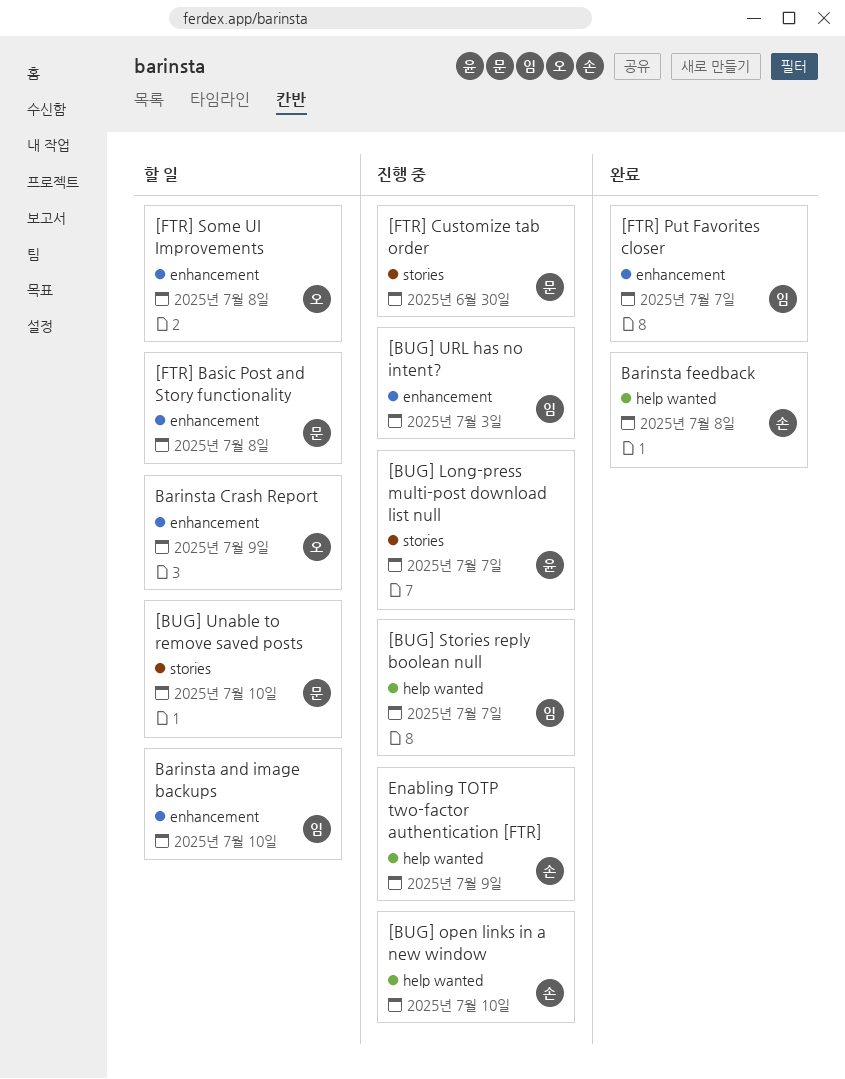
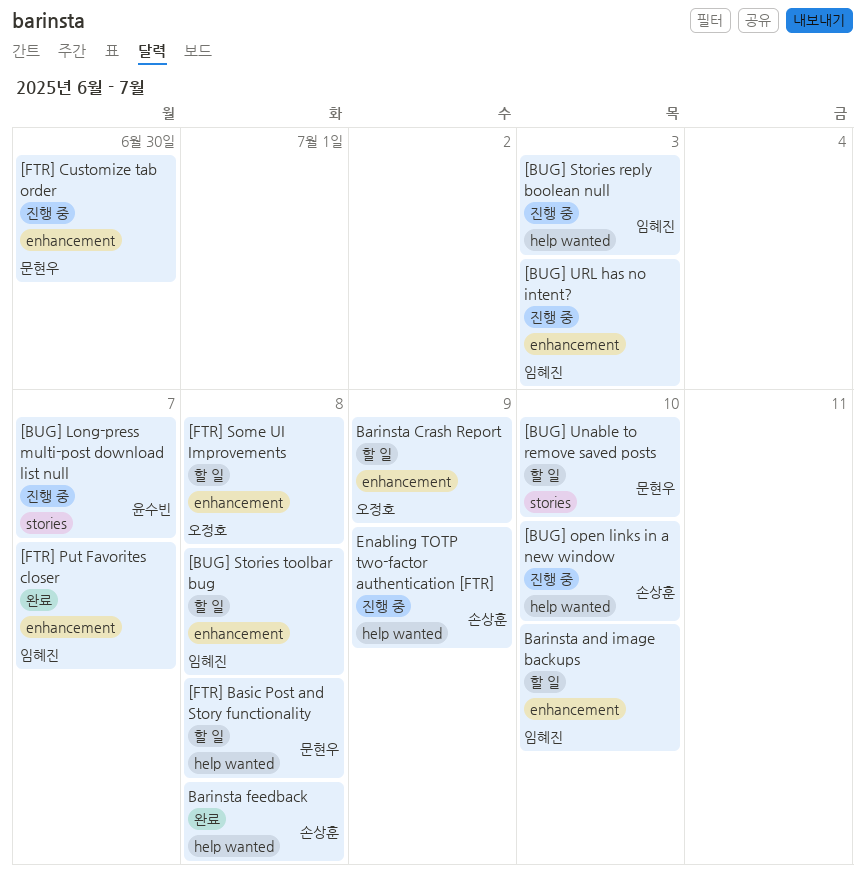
[BUG] Stories reply boolean null, due: Jul 7 -> Jul 3
[BUG] Stories toolbar bug: none -> present
[FTR] Basic Post and Story functionality, label: enhancement -> help wanted
[FTR] Customize tab order, label: stories -> enhancement

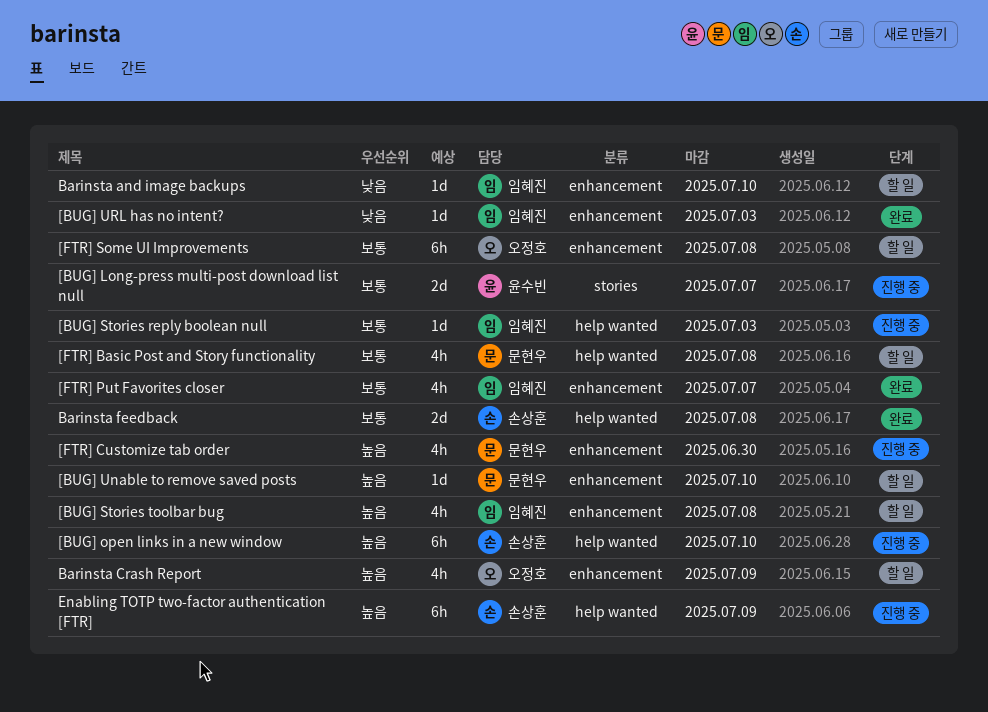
[BUG] Unable to remove saved posts, label: stories -> enhancement
[BUG] URL has no intent?, status: 진행 중 -> 완료

